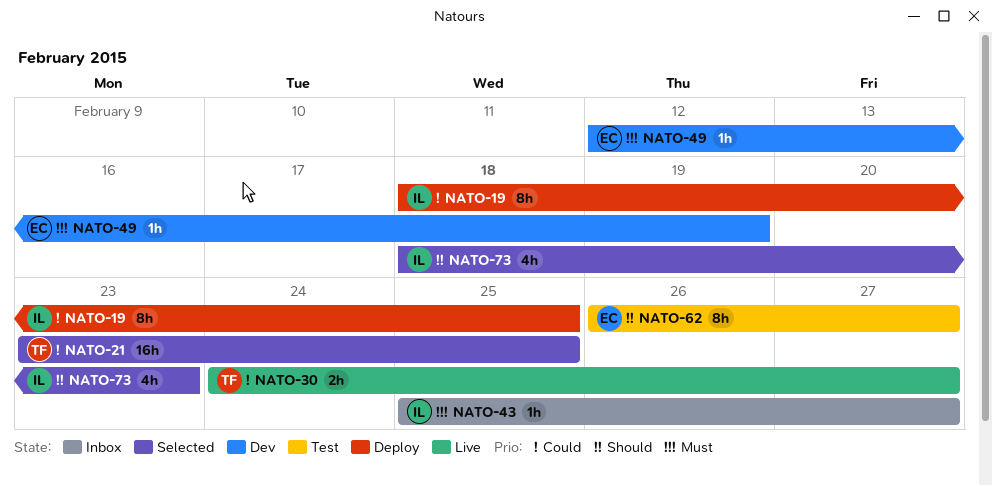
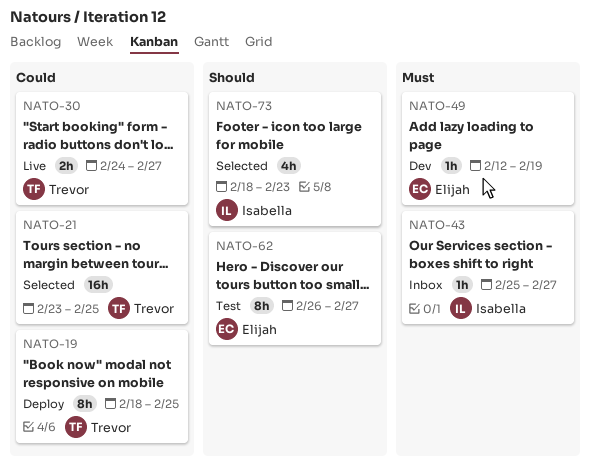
NATO-19, owner: Isabella -> Trevor

